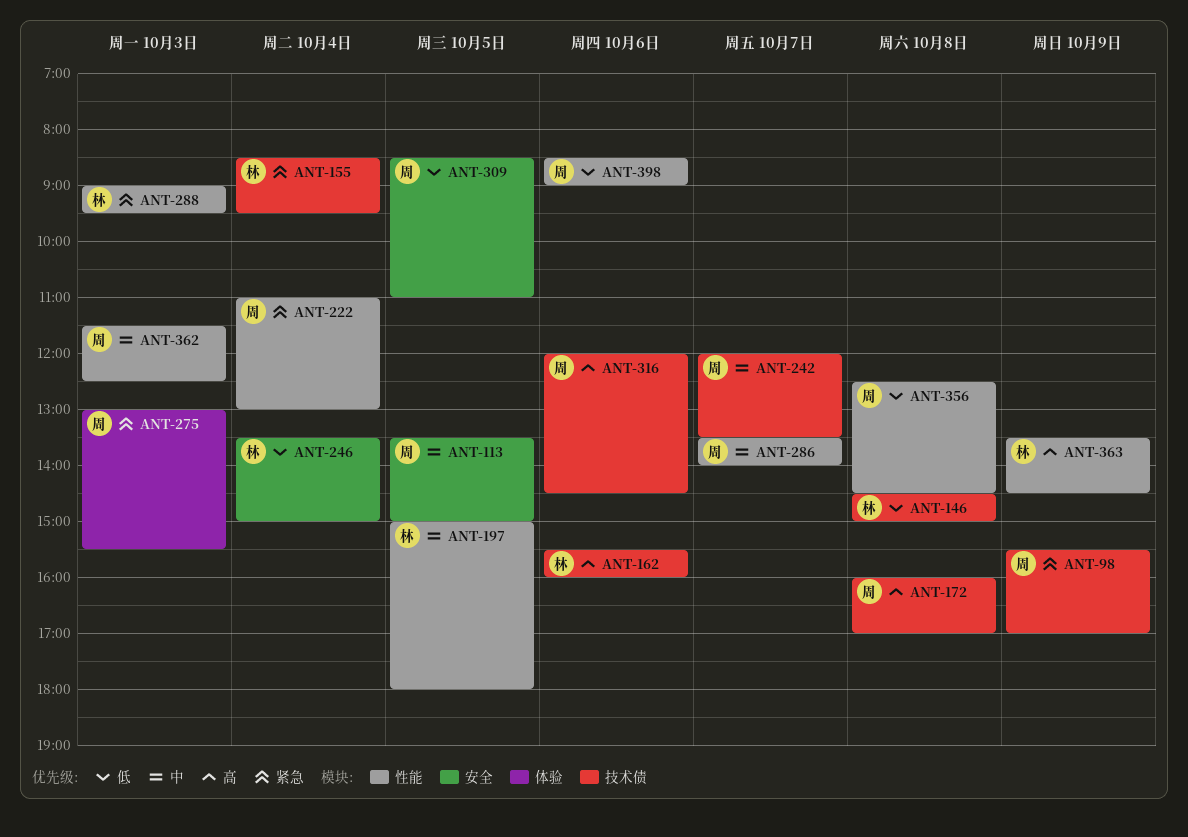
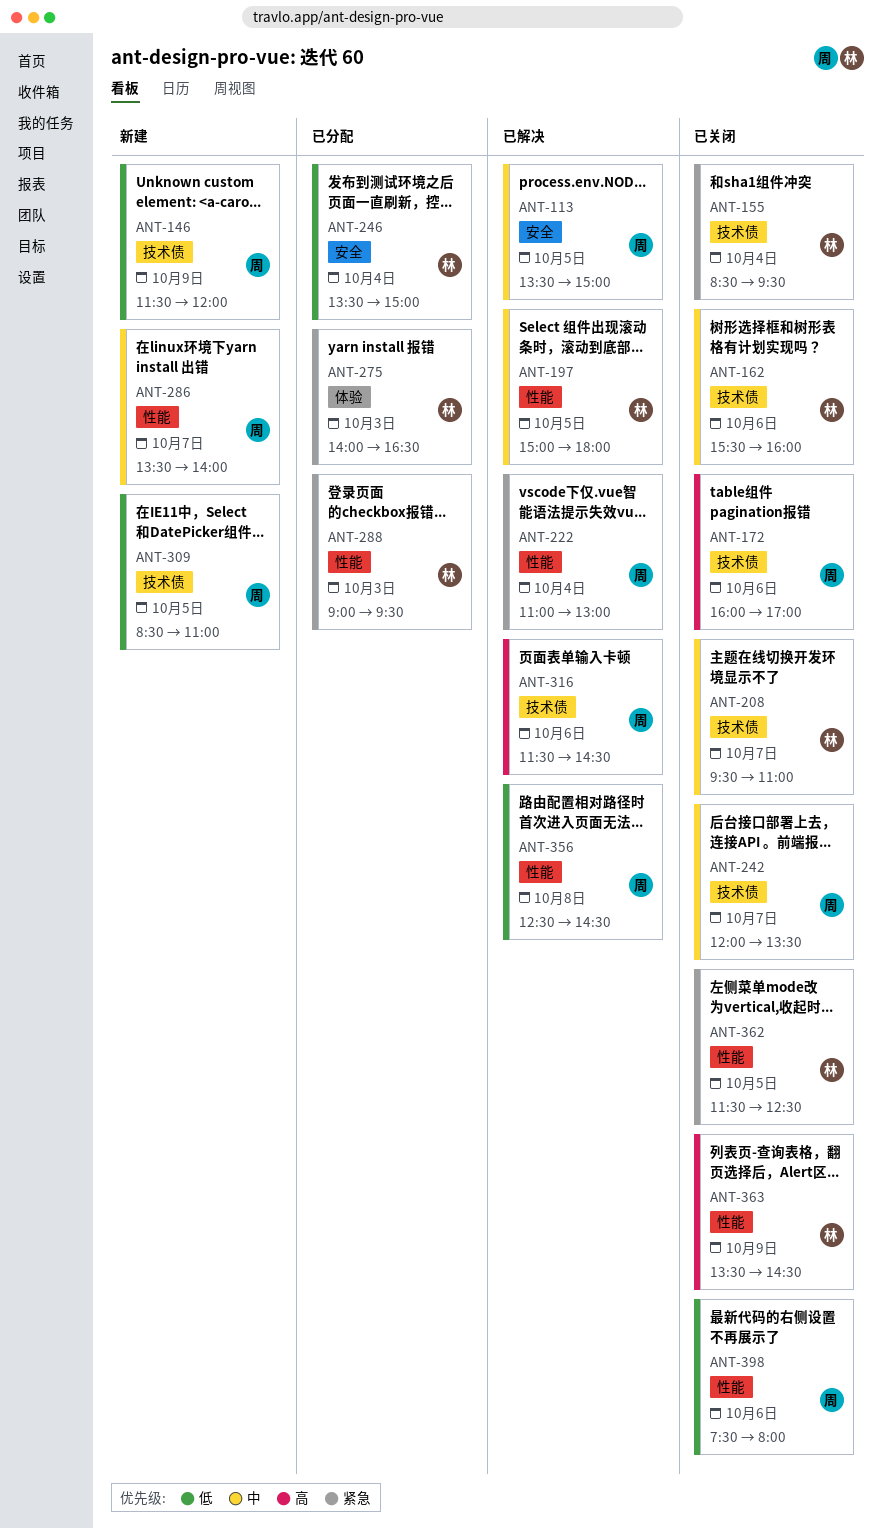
ANT-98: present -> none
ANT-146, owner: 林 -> 周
ANT-146, day: Oct 8 -> Oct 9
ANT-146, begins: 14:30 -> 11:30
ANT-146, ends: 15:00 -> 12:00
ANT-162, priority: 高 -> 中
ANT-172, day: Oct 8 -> Oct 6
ANT-208: none -> present
ANT-275, owner: 周 -> 林
ANT-275, begins: 13:00 -> 14:00
ANT-275, ends: 15:30 -> 16:30
ANT-309, label: 安全 -> 技术债
ANT-316, begins: 12:00 -> 11:30
ANT-362, owner: 周 -> 林
ANT-362, priority: 中 -> 紧急
ANT-362, day: Oct 3 -> Oct 5
ANT-398, begins: 08:30 -> 07:30
ANT-398, ends: 09:00 -> 08:00

